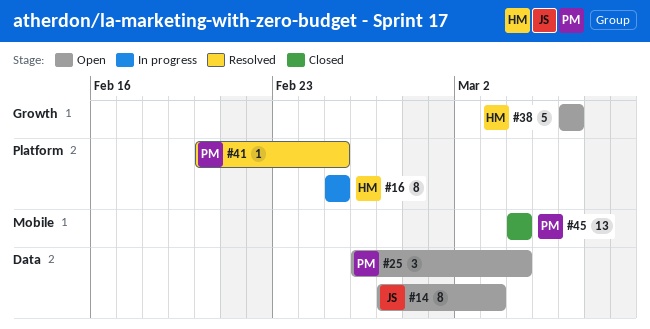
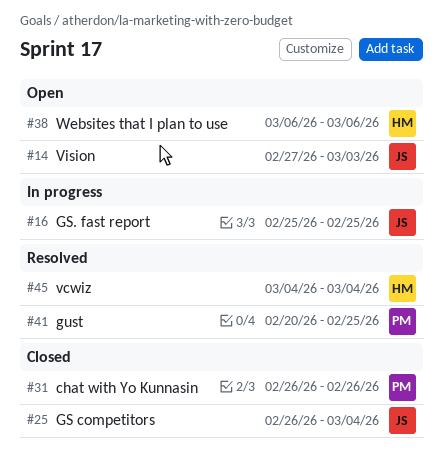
#16, owner: HM -> JS
#25, status: Open -> Closed
#25, owner: PM -> JS
#31: none -> present
#45, status: Closed -> Resolved
#45, owner: PM -> HM

